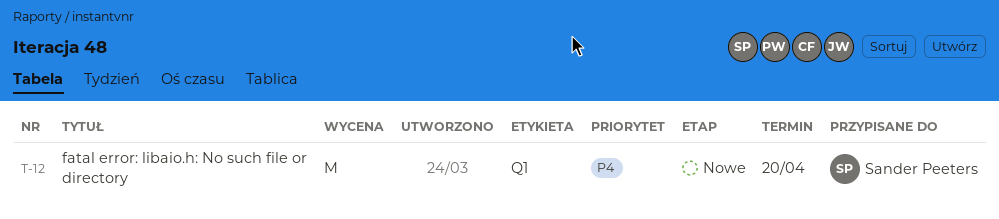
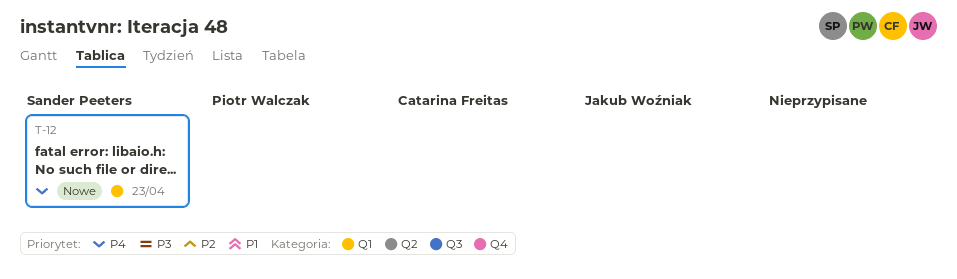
T-12, due: Apr 20 -> Apr 23

